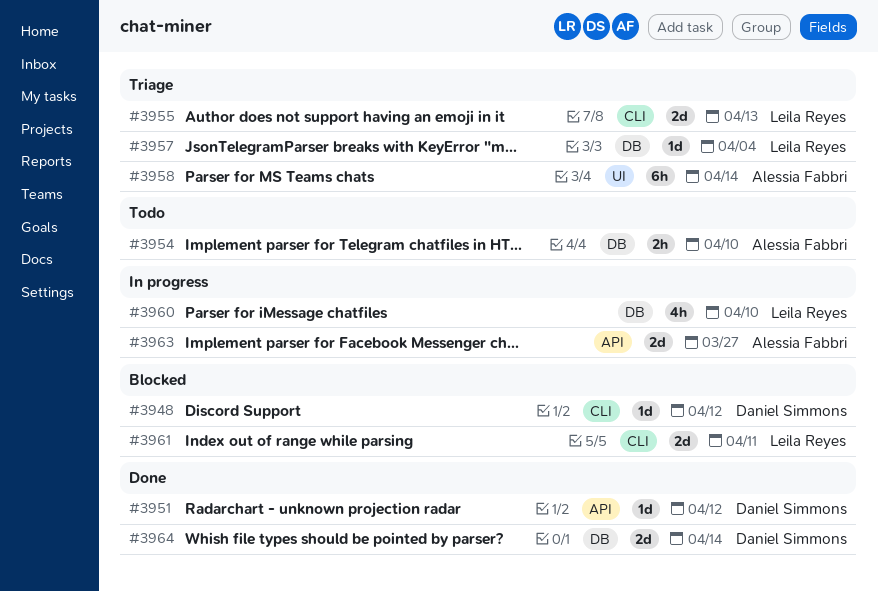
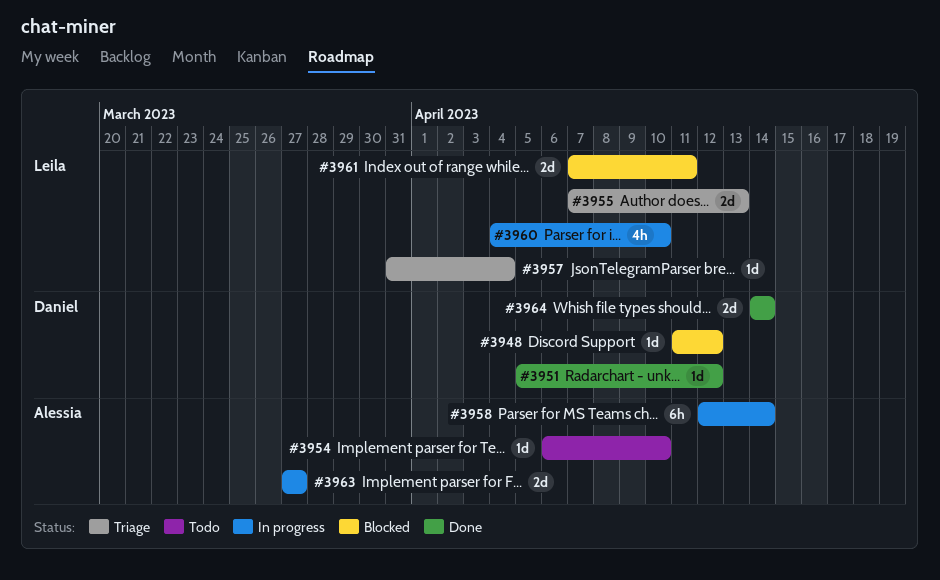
#3954, estimate: 2h -> 1d
#3958, status: Triage -> In progress

